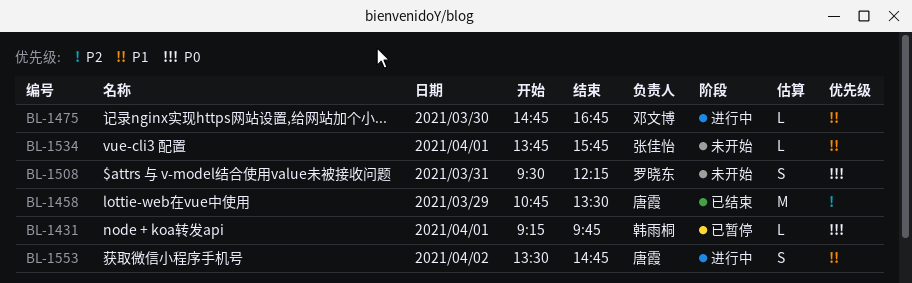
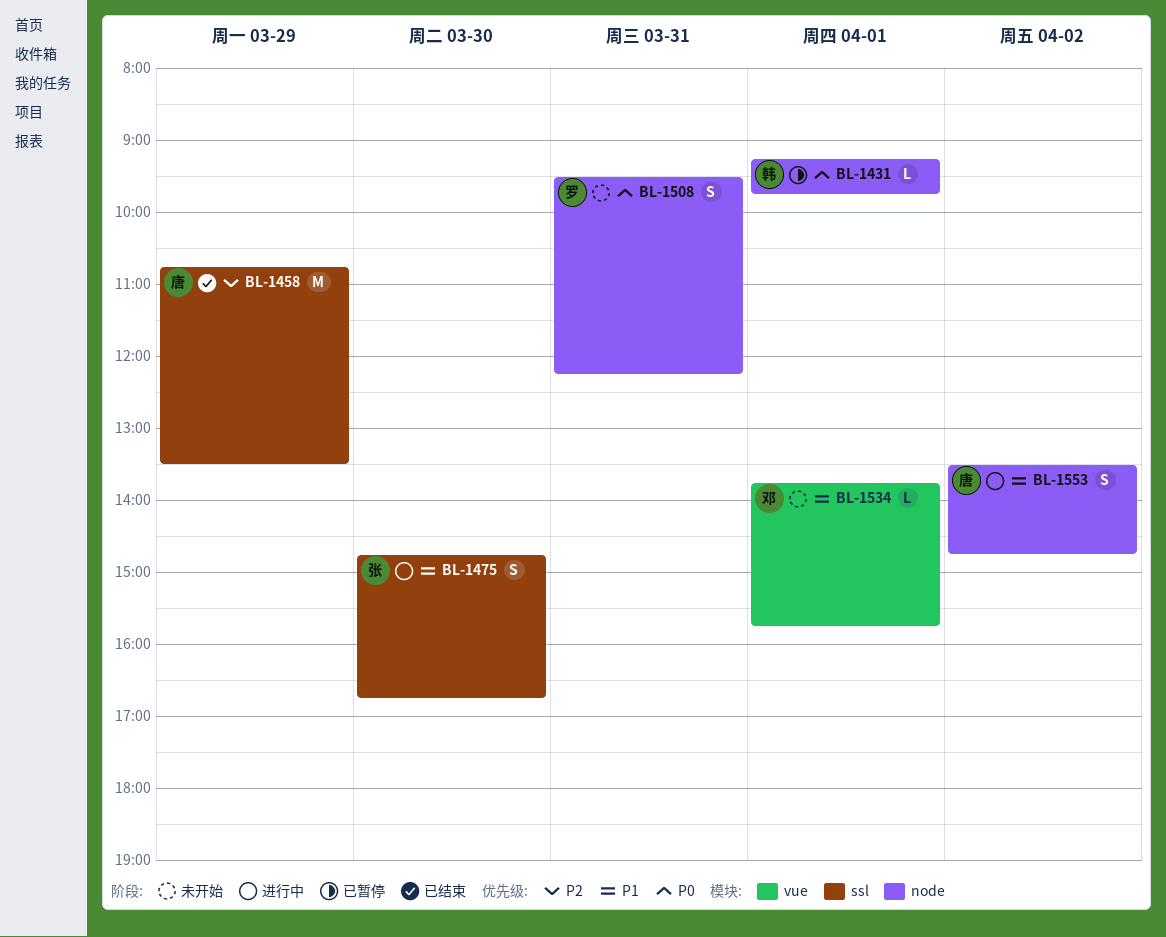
BL-1475, owner: 邓文博 -> 张佳怡
BL-1475, estimate: L -> S
BL-1534, owner: 张佳怡 -> 邓文博

